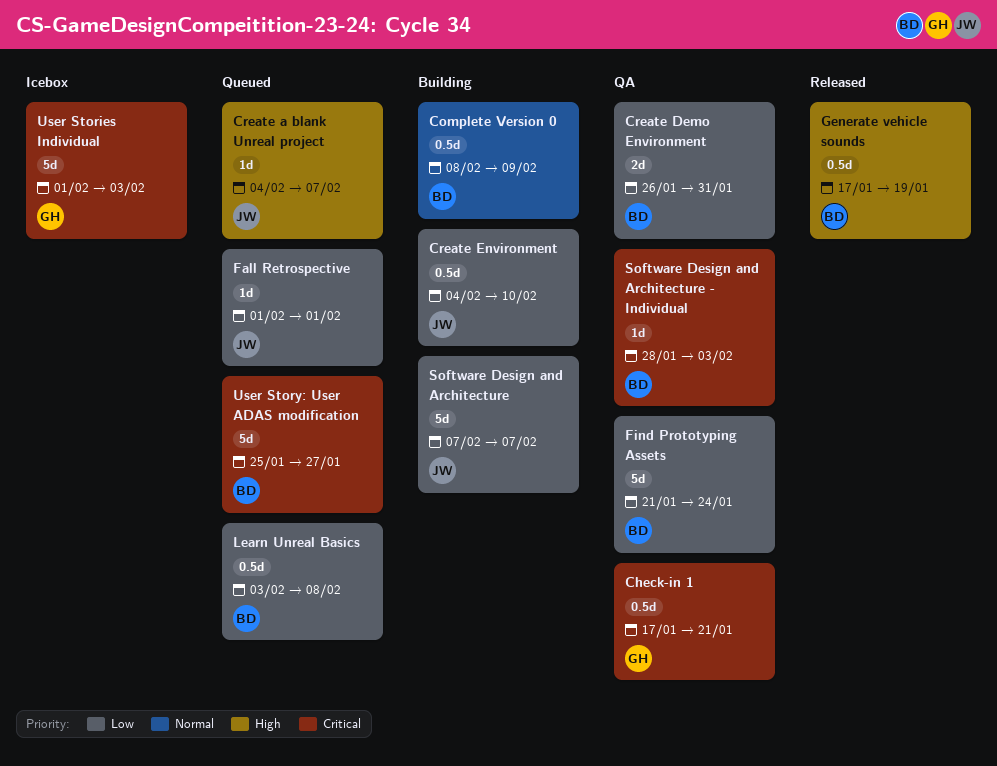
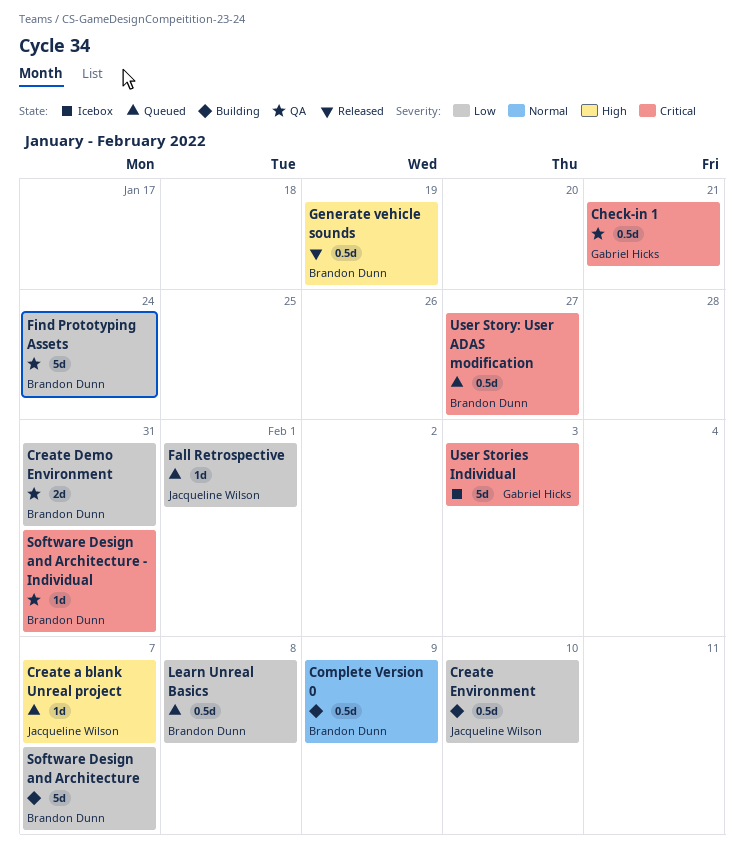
Software Design and Architecture, owner: Jacqueline Wilson -> Brandon Dunn
Software Design and Architecture - Individual, due: Feb 3 -> Jan 31
User Story: User ADAS modification, estimate: 5d -> 0.5d

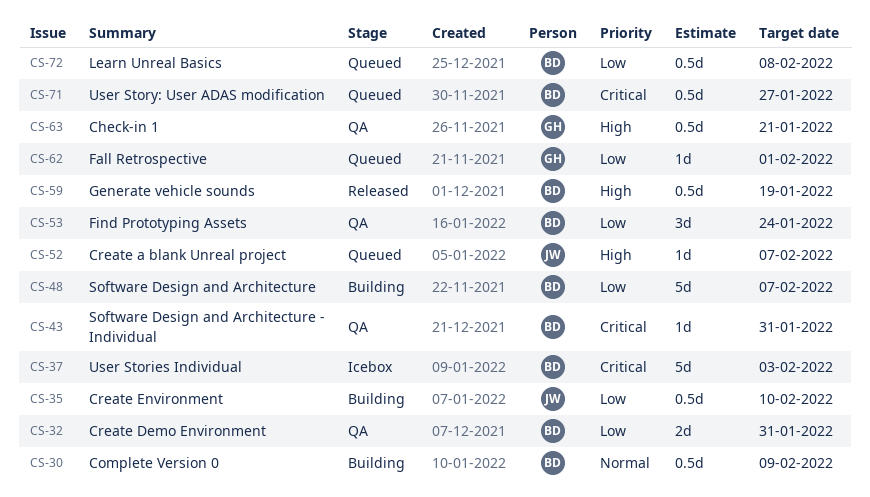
Check-in 1, priority: Critical -> High
Fall Retrospective, owner: Jacqueline Wilson -> Gabriel Hicks
Find Prototyping Assets, estimate: 5d -> 3d
User Stories Individual, owner: Gabriel Hicks -> Brandon Dunn

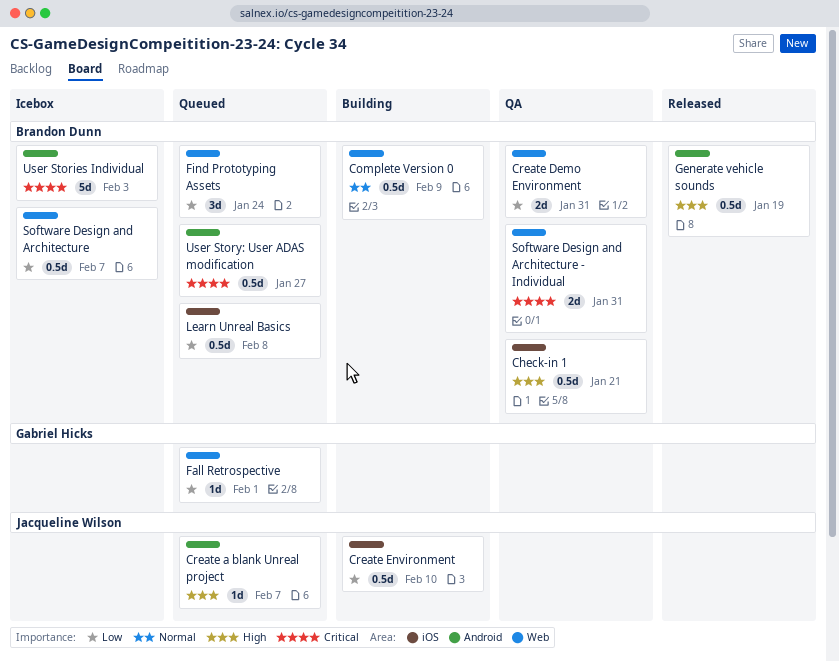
Check-in 1, owner: Gabriel Hicks -> Brandon Dunn
Find Prototyping Assets, status: QA -> Queued
Software Design and Architecture, status: Building -> Icebox
Software Design and Architecture, estimate: 5d -> 0.5d
Software Design and Architecture - Individual, estimate: 1d -> 2d

